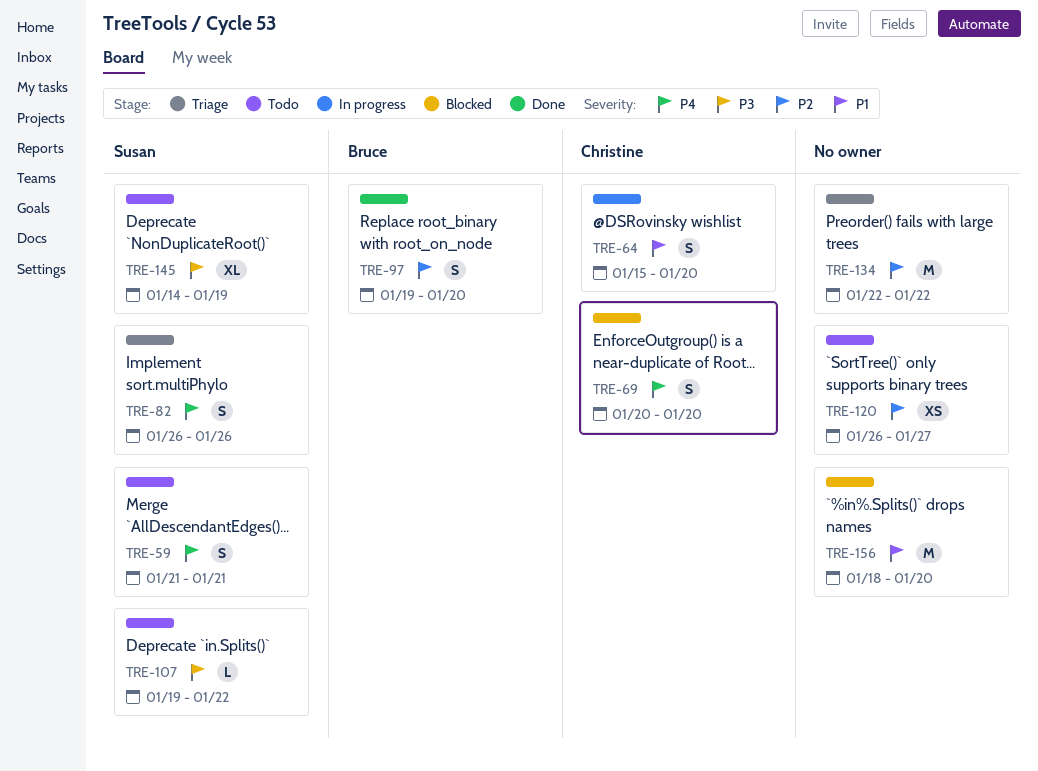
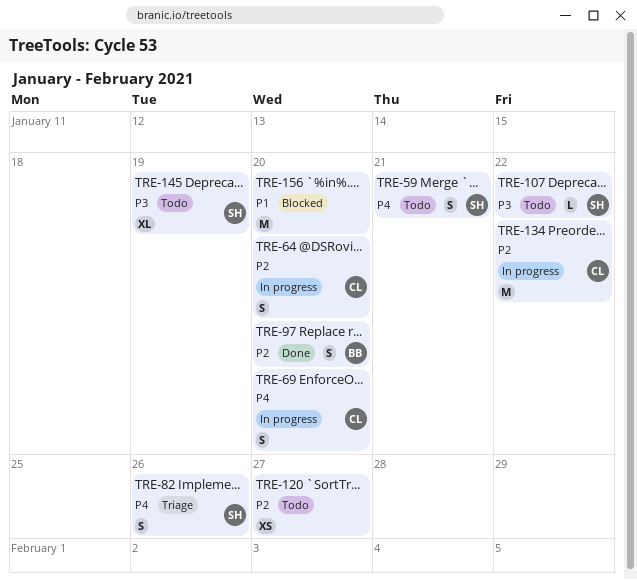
TRE-64, priority: P1 -> P2
TRE-69, status: Blocked -> In progress
TRE-134, status: Triage -> In progress
TRE-134, owner: none -> Christine

